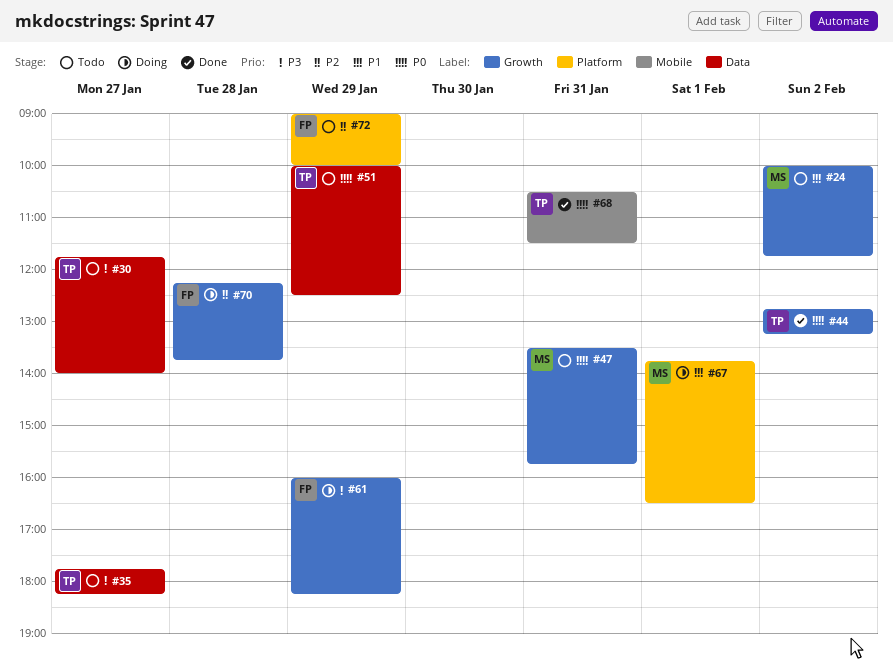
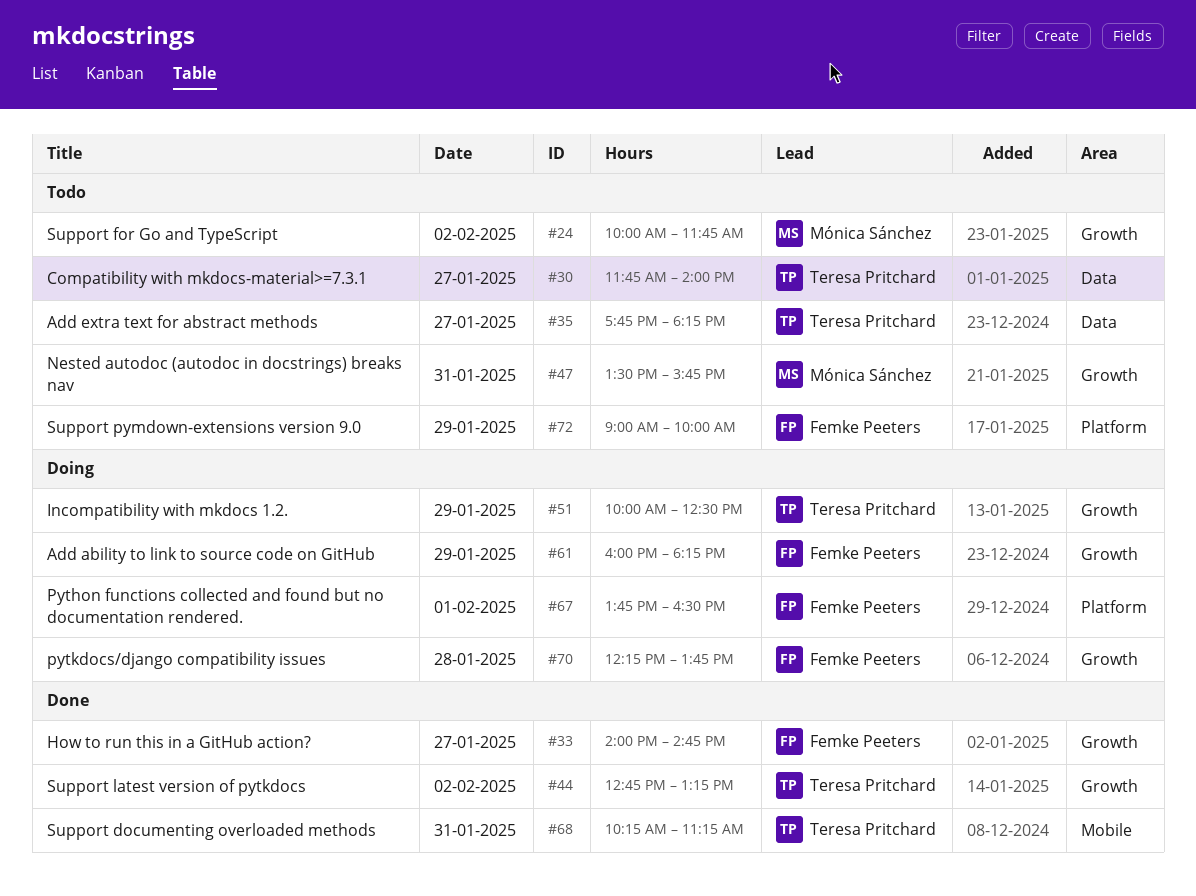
#33: none -> present
#51, status: Todo -> Doing
#51, label: Data -> Growth
#67, owner: Mónica Sánchez -> Femke Peeters
#68, begins: 10:30 -> 10:15
#68, ends: 11:30 -> 11:15

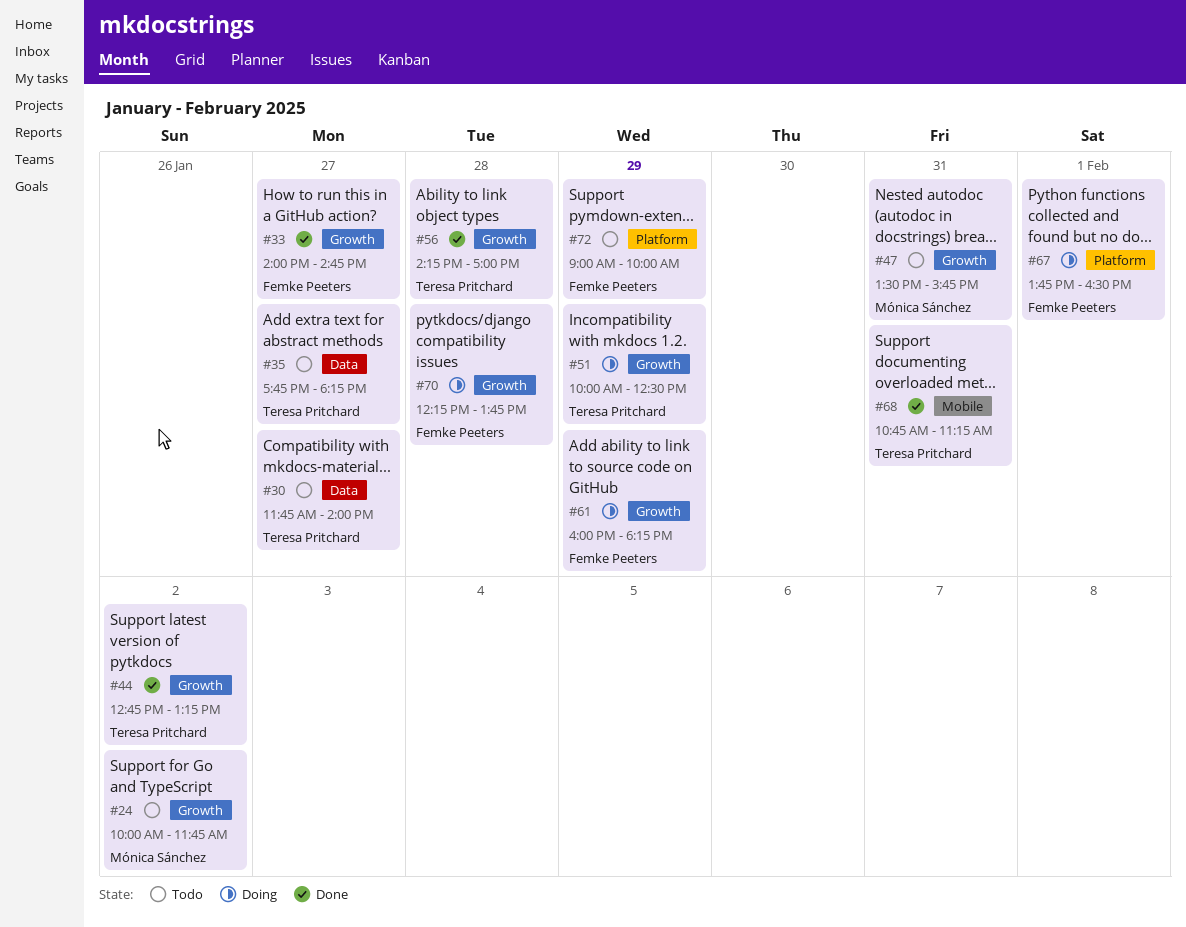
#56: none -> present
#68, begins: 10:15 -> 10:45

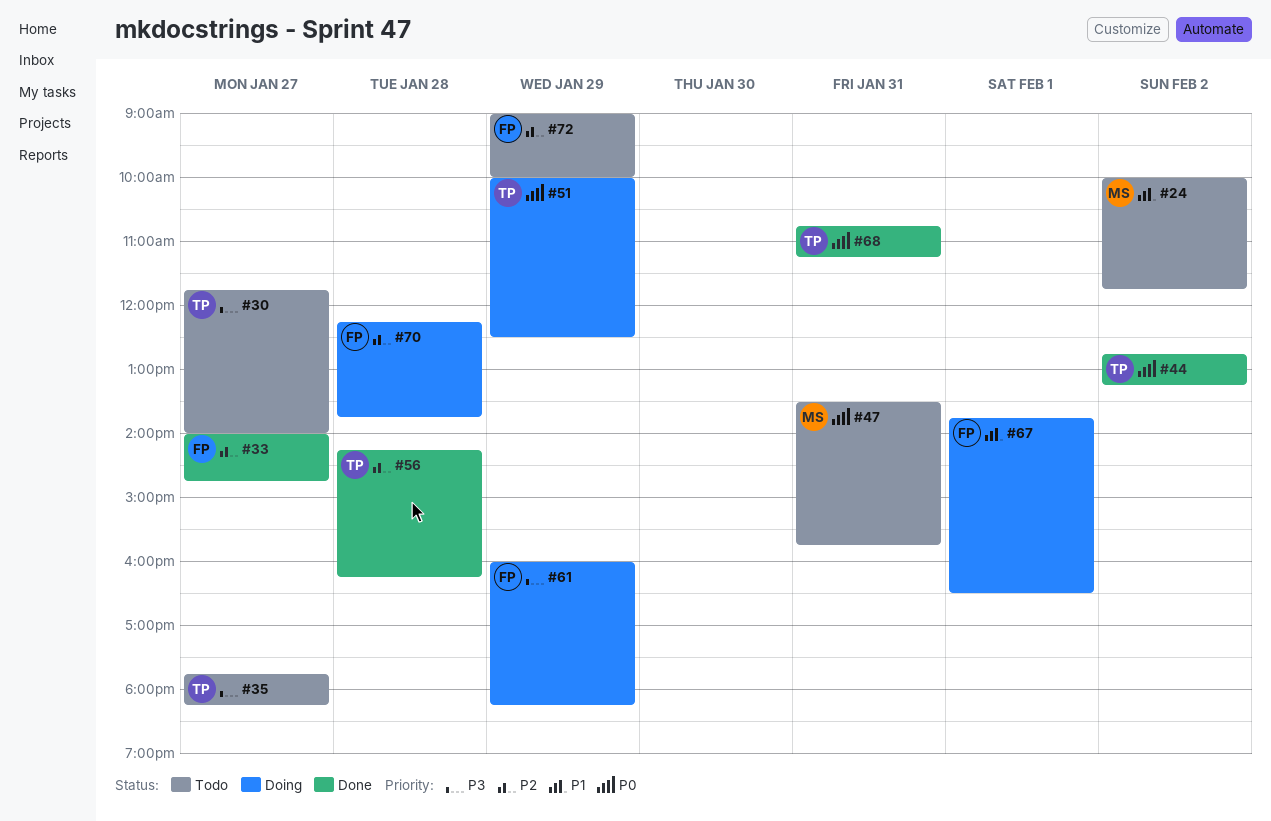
#56, ends: 17:00 -> 16:15

